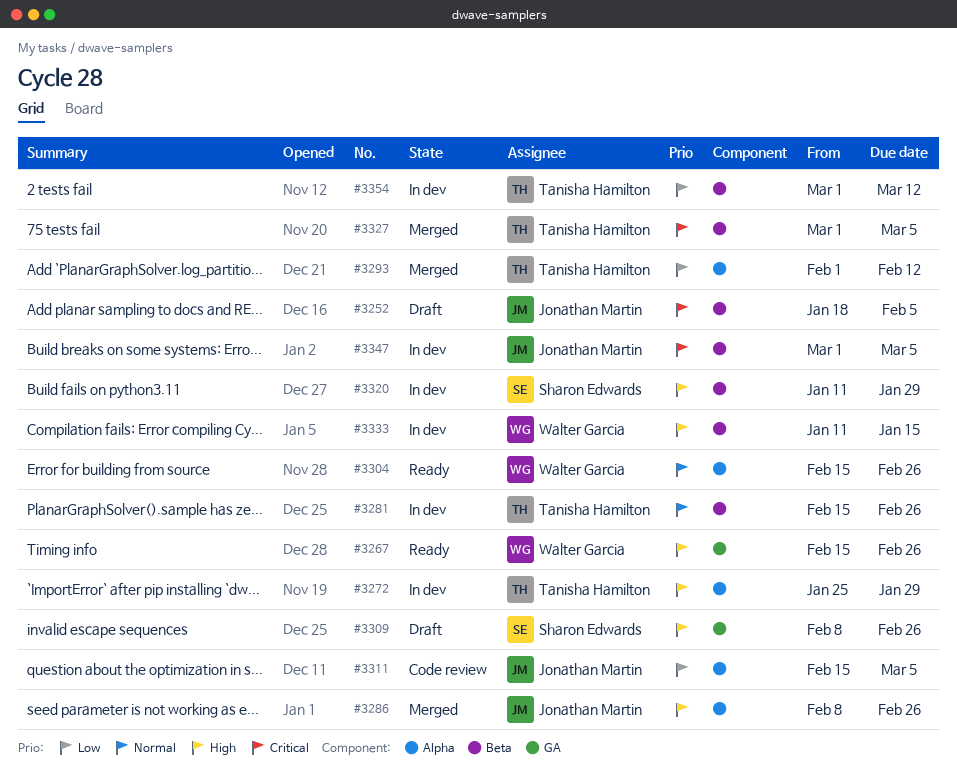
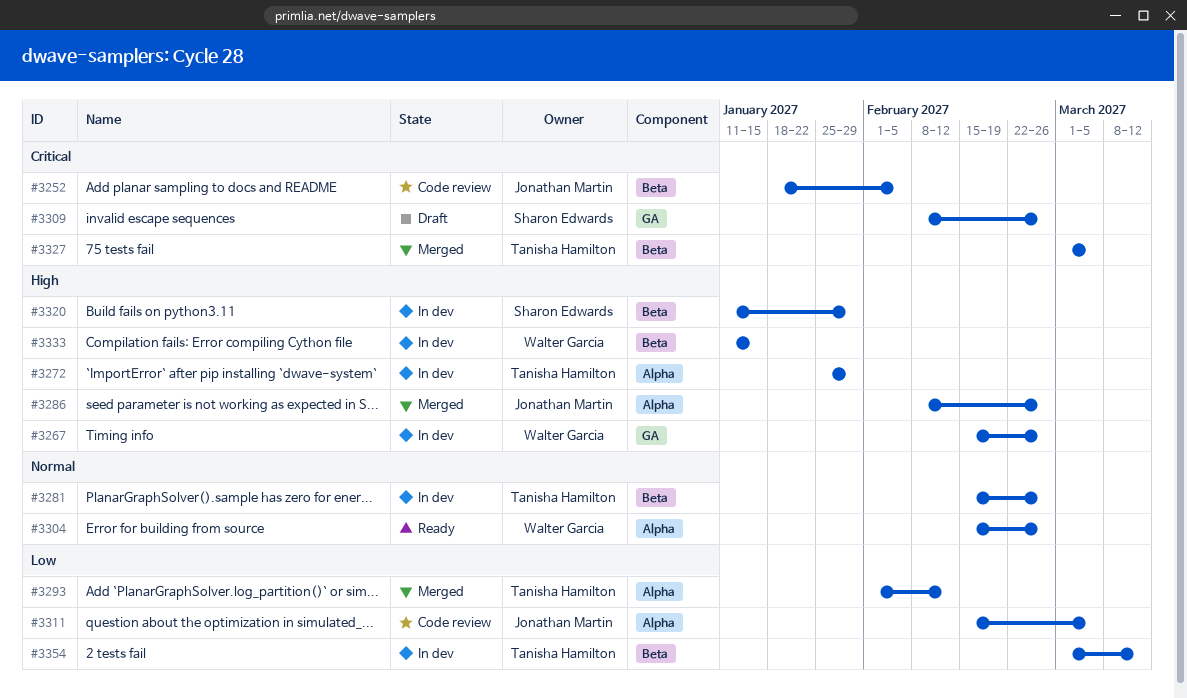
#3252, status: Draft -> Code review
#3267, status: Ready -> In dev
#3309, priority: High -> Critical
#3347: present -> none

